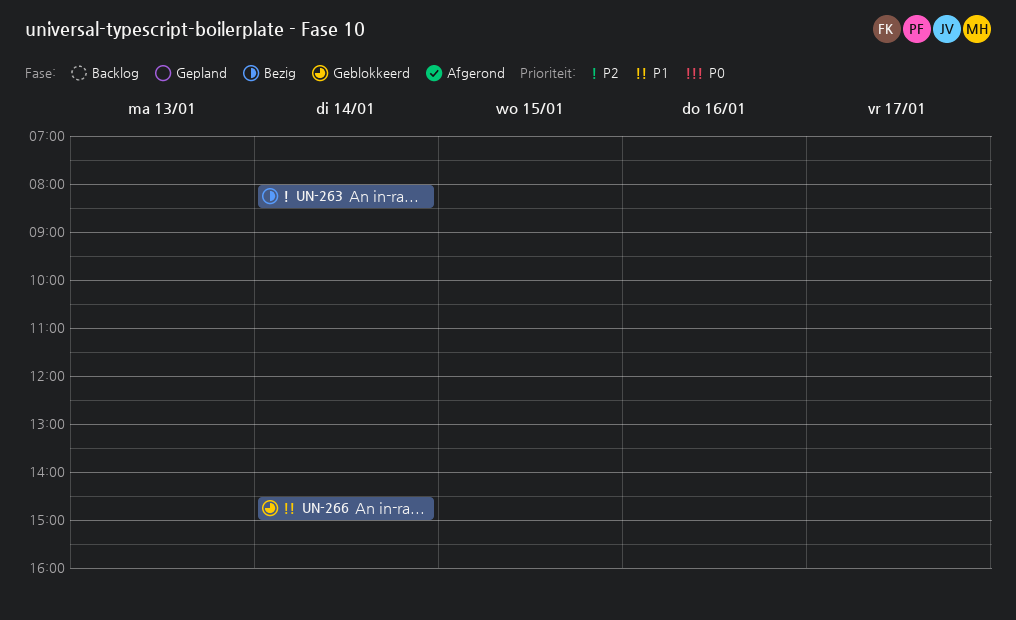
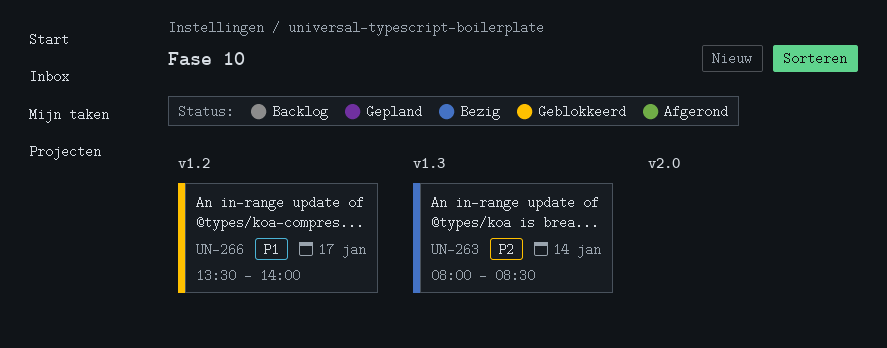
UN-266, day: Jan 14 -> Jan 17
UN-266, begins: 14:30 -> 13:30
UN-266, ends: 15:00 -> 14:00

